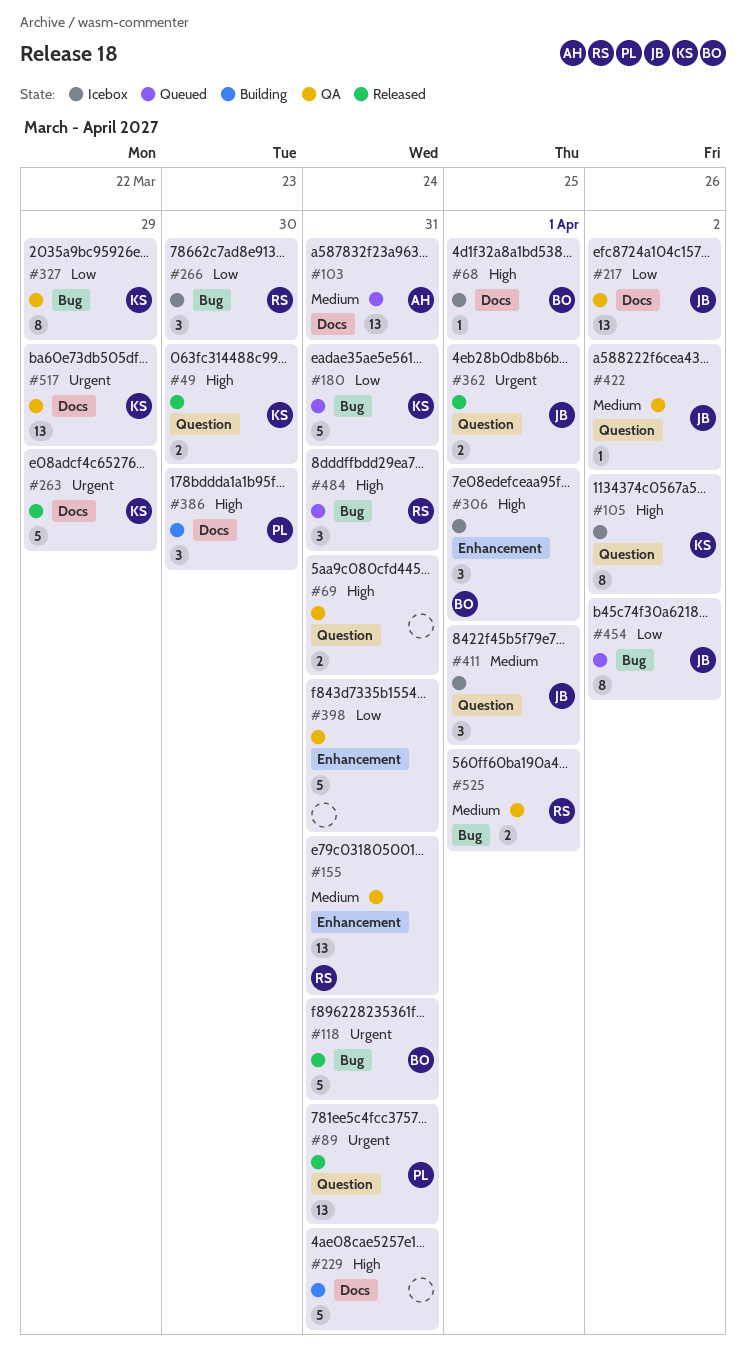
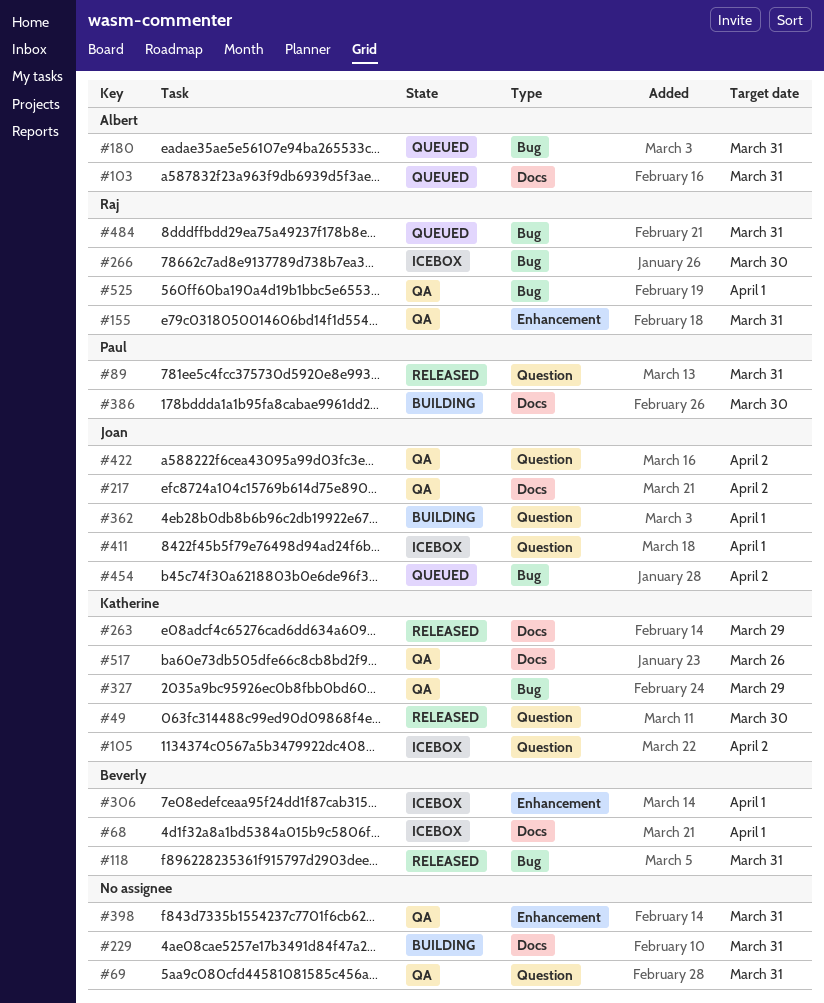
#180, owner: Katherine -> Albert
#362, status: Released -> Building
#517, due: Mar 29 -> Mar 26

